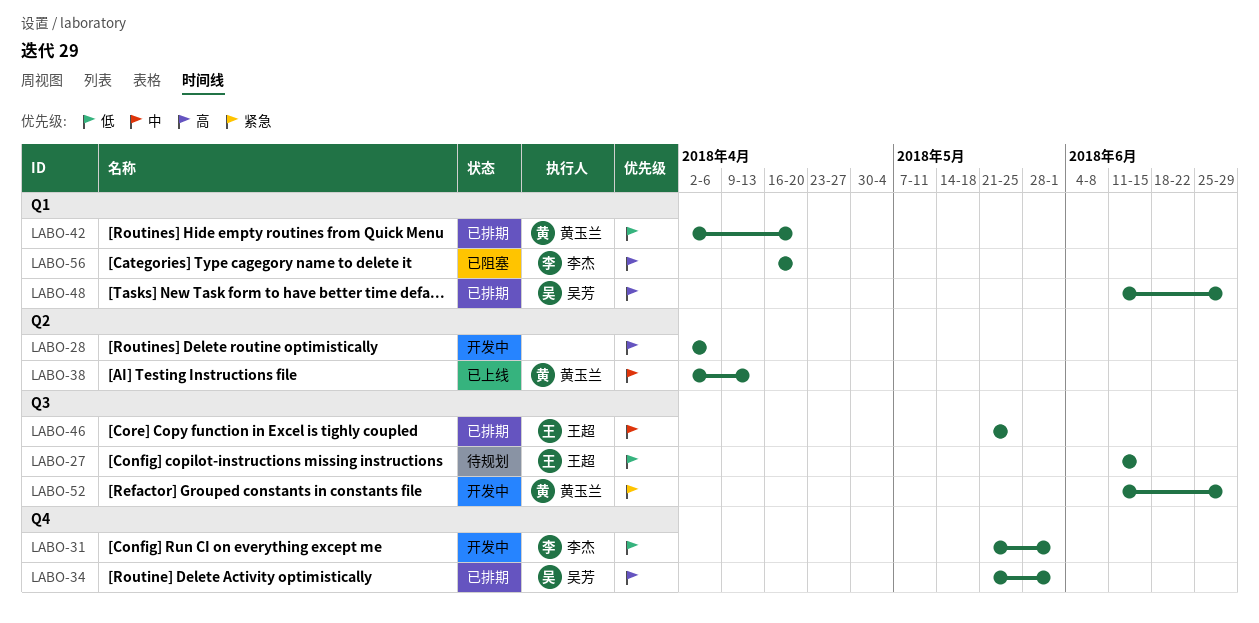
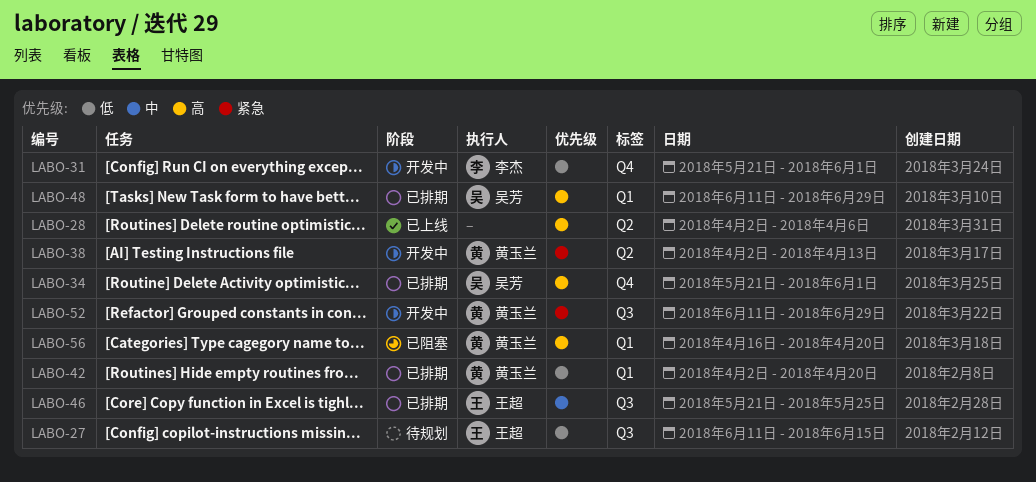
LABO-28, status: 开发中 -> 已上线
LABO-38, status: 已上线 -> 开发中
LABO-38, priority: 中 -> 紧急
LABO-56, owner: 李杰 -> 黄玉兰

